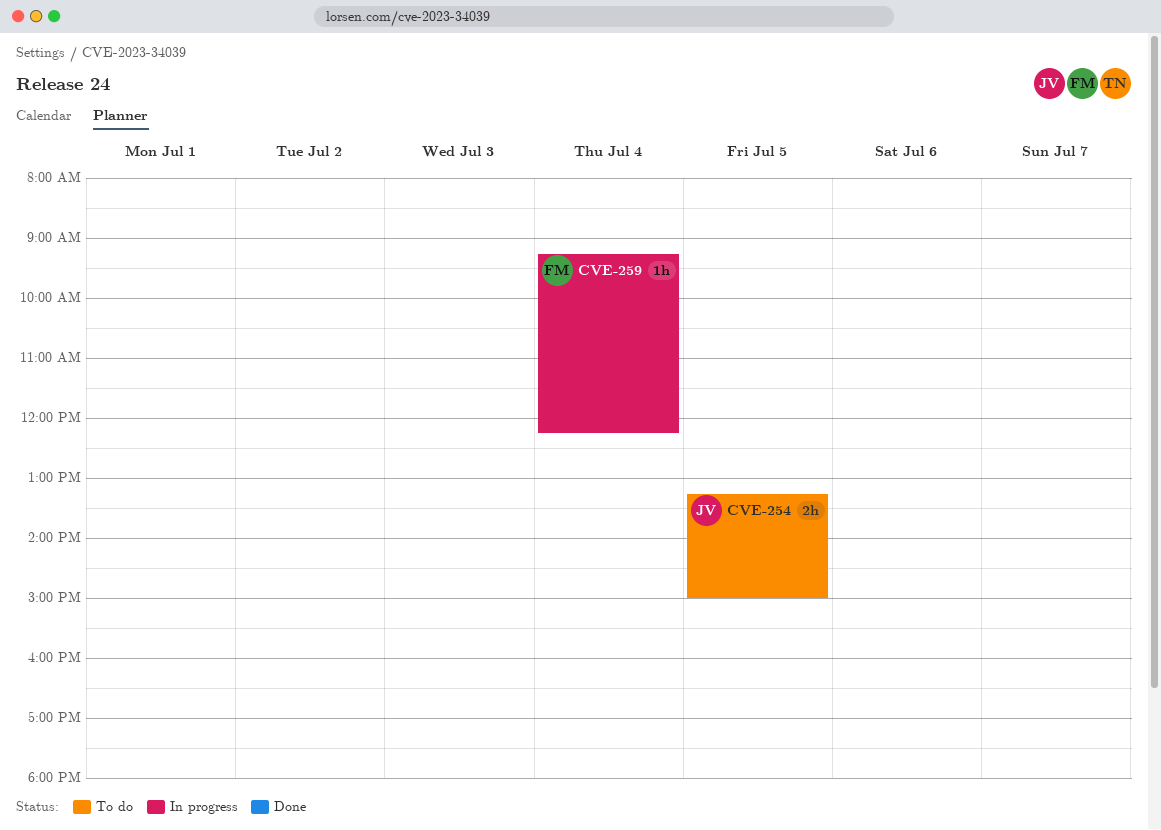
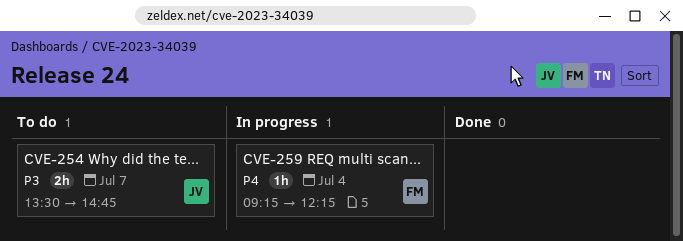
CVE-254, day: Jul 5 -> Jul 7
CVE-254, begins: 13:15 -> 13:30
CVE-254, ends: 15:00 -> 14:45

